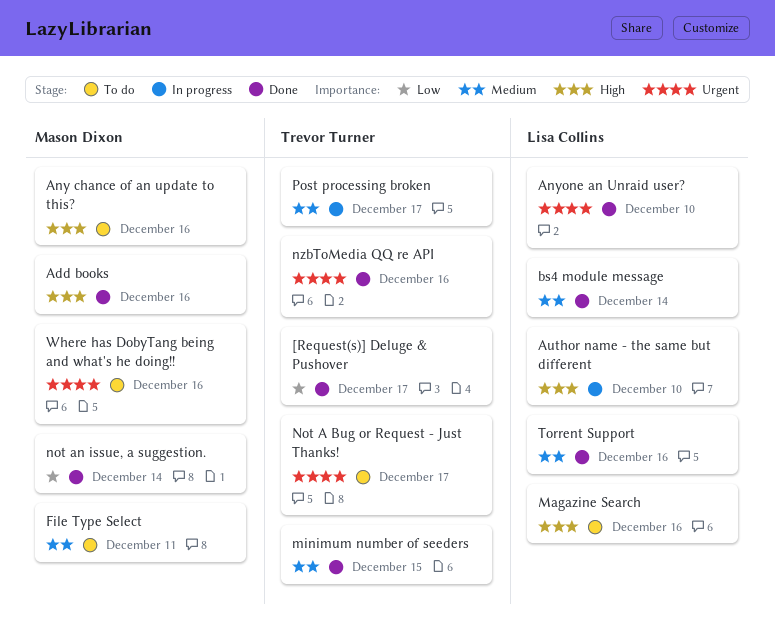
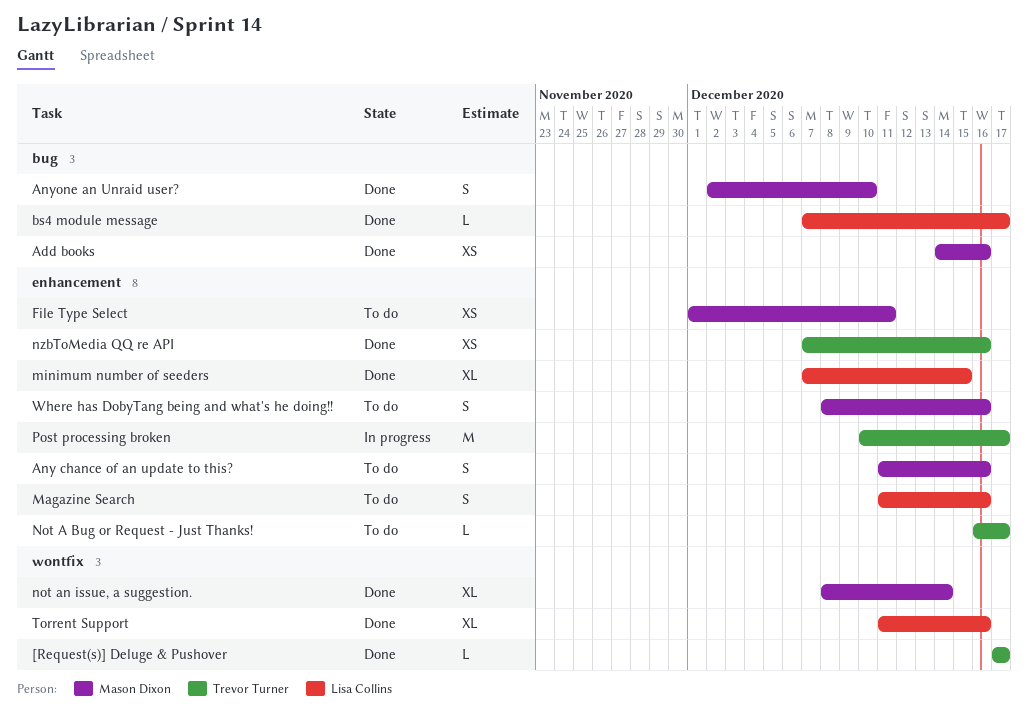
Anyone an Unraid user?, owner: Lisa Collins -> Mason Dixon
Author name - the same but different: present -> none
bs4 module message, due: Dec 14 -> Dec 17
minimum number of seeders, owner: Trevor Turner -> Lisa Collins

